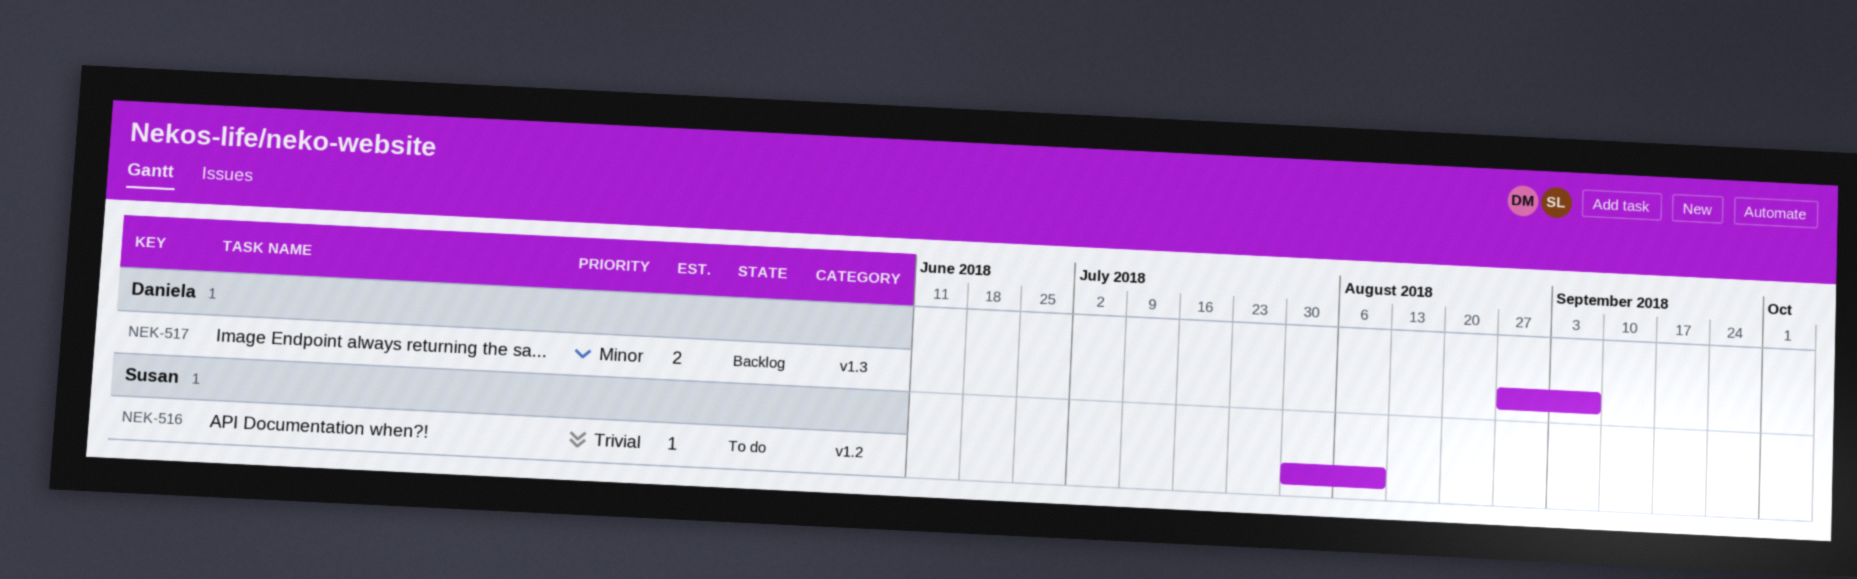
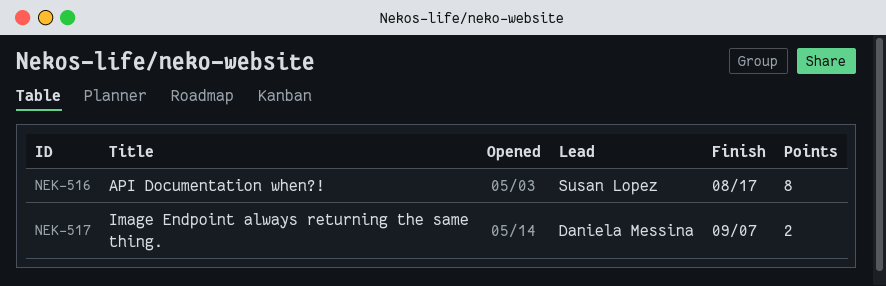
NEK-516, estimate: 1 -> 8
NEK-516, due: Aug 10 -> Aug 17

